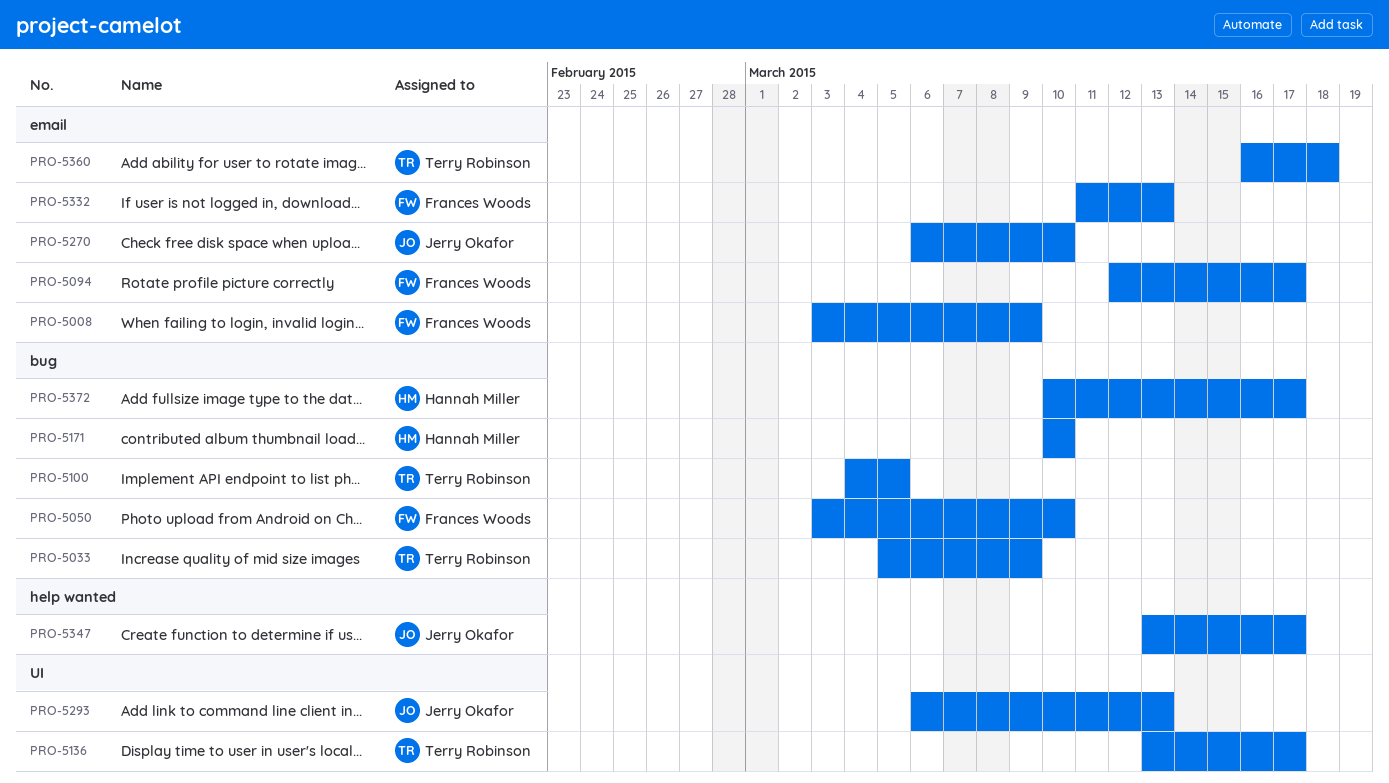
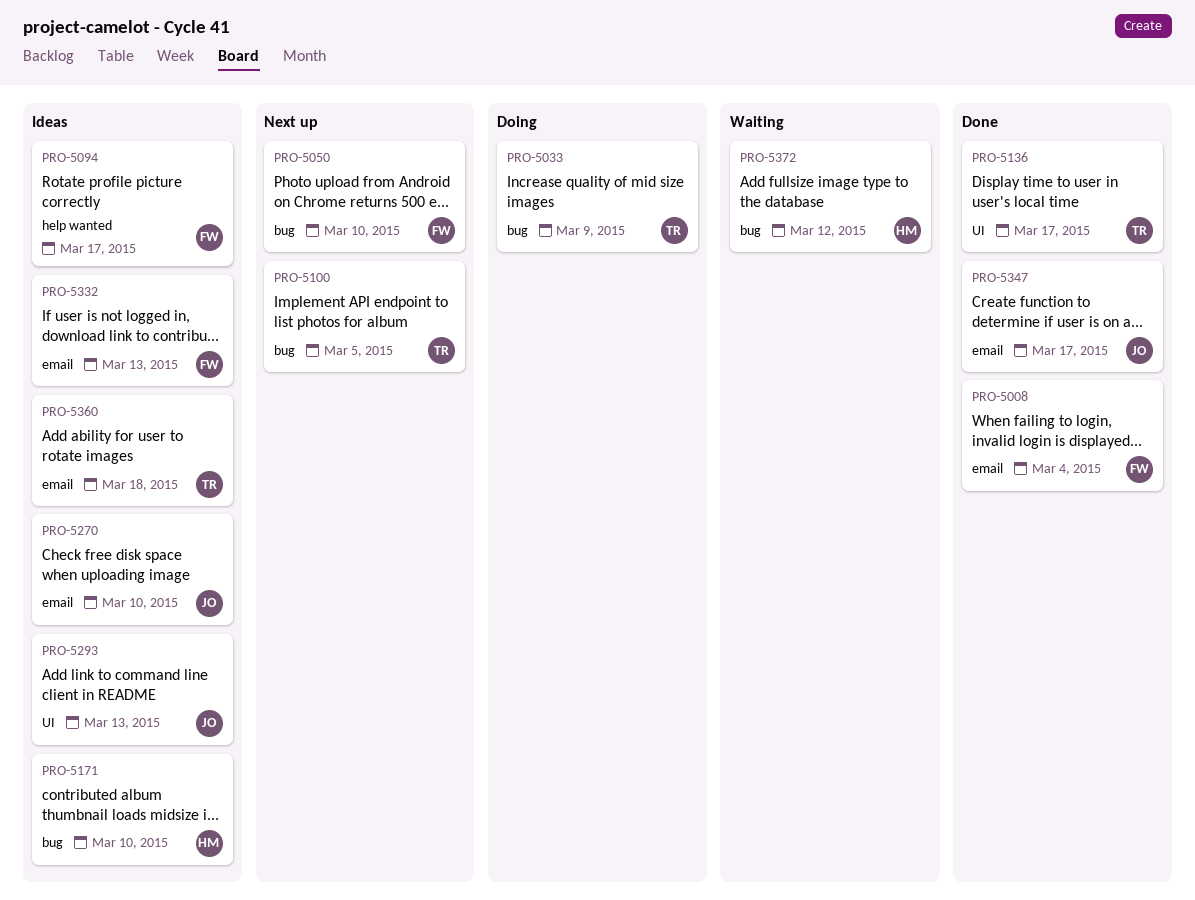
PRO-5008, due: Mar 9 -> Mar 4
PRO-5094, label: email -> help wanted
PRO-5347, label: help wanted -> email
PRO-5372, due: Mar 17 -> Mar 12

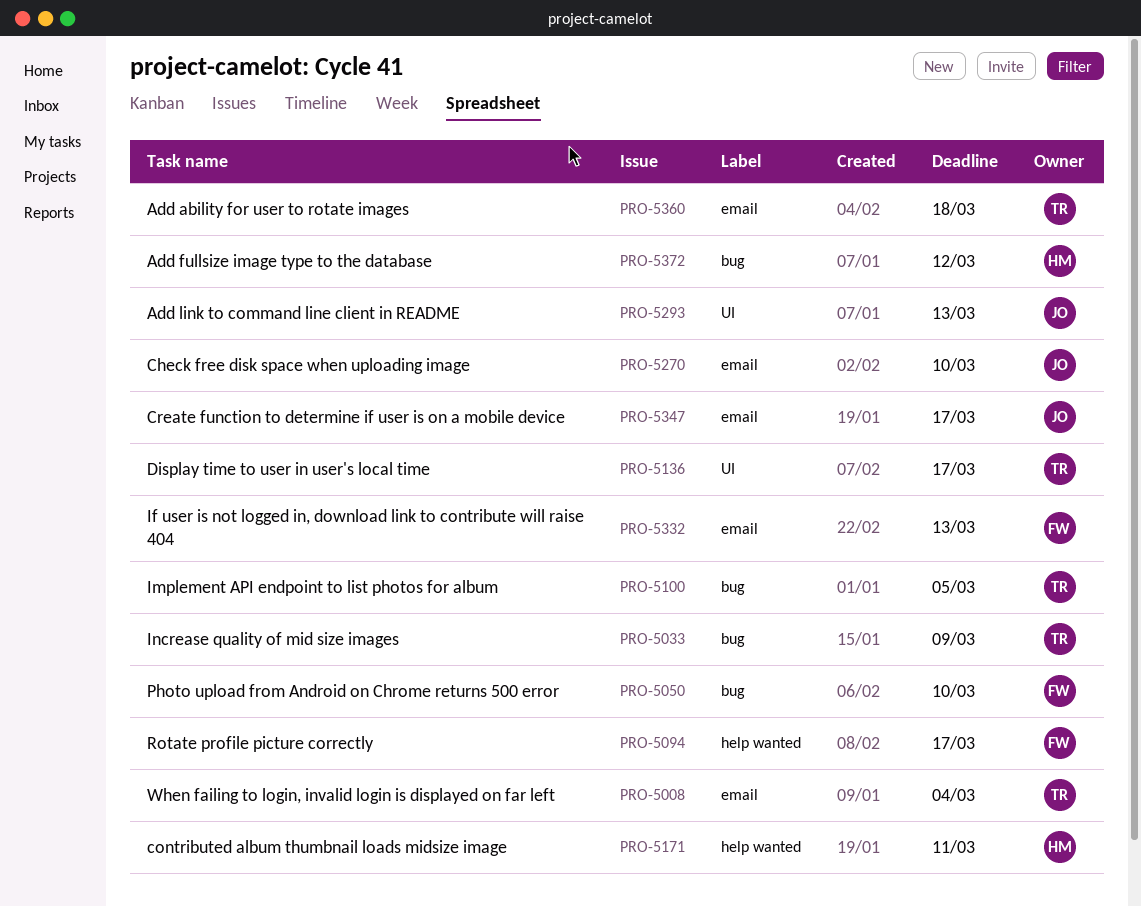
PRO-5008, owner: FW -> TR
PRO-5171, label: bug -> help wanted
PRO-5171, due: Mar 10 -> Mar 11

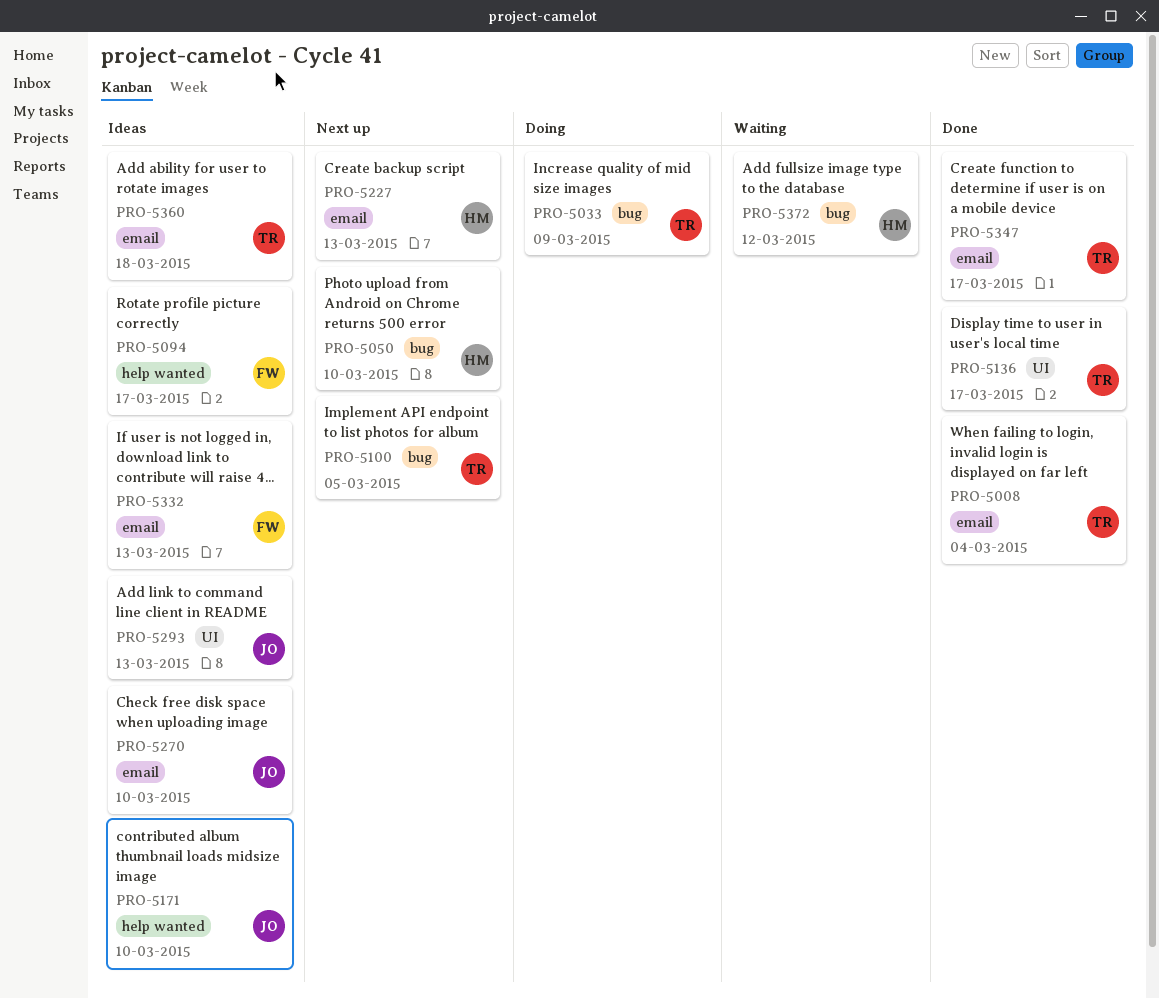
PRO-5050, owner: FW -> HM
PRO-5171, owner: HM -> JO
PRO-5171, due: Mar 11 -> Mar 10
PRO-5227: none -> present
PRO-5347, owner: JO -> TR

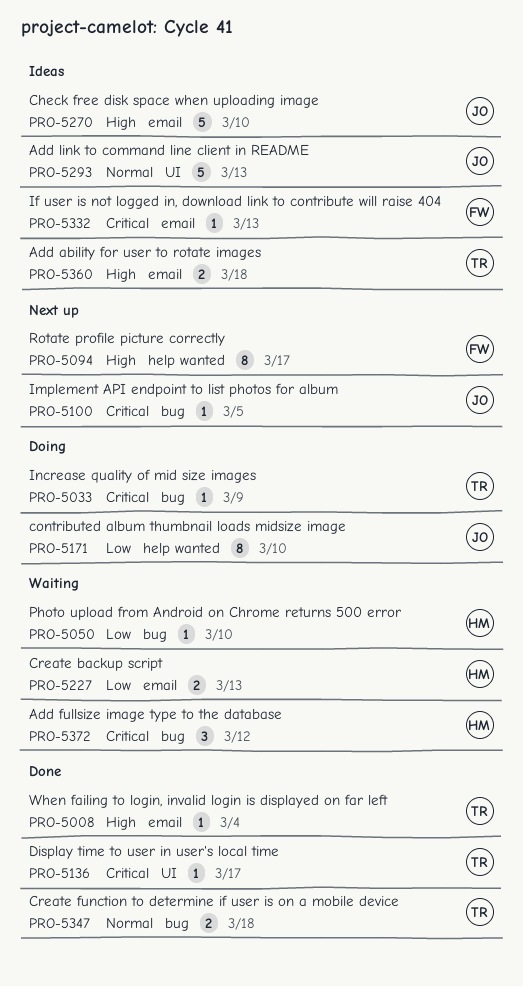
PRO-5050, status: Next up -> Waiting
PRO-5094, status: Ideas -> Next up
PRO-5100, owner: TR -> JO
PRO-5171, status: Ideas -> Doing
PRO-5227, status: Next up -> Waiting
PRO-5347, label: email -> bug
PRO-5347, due: Mar 17 -> Mar 18

